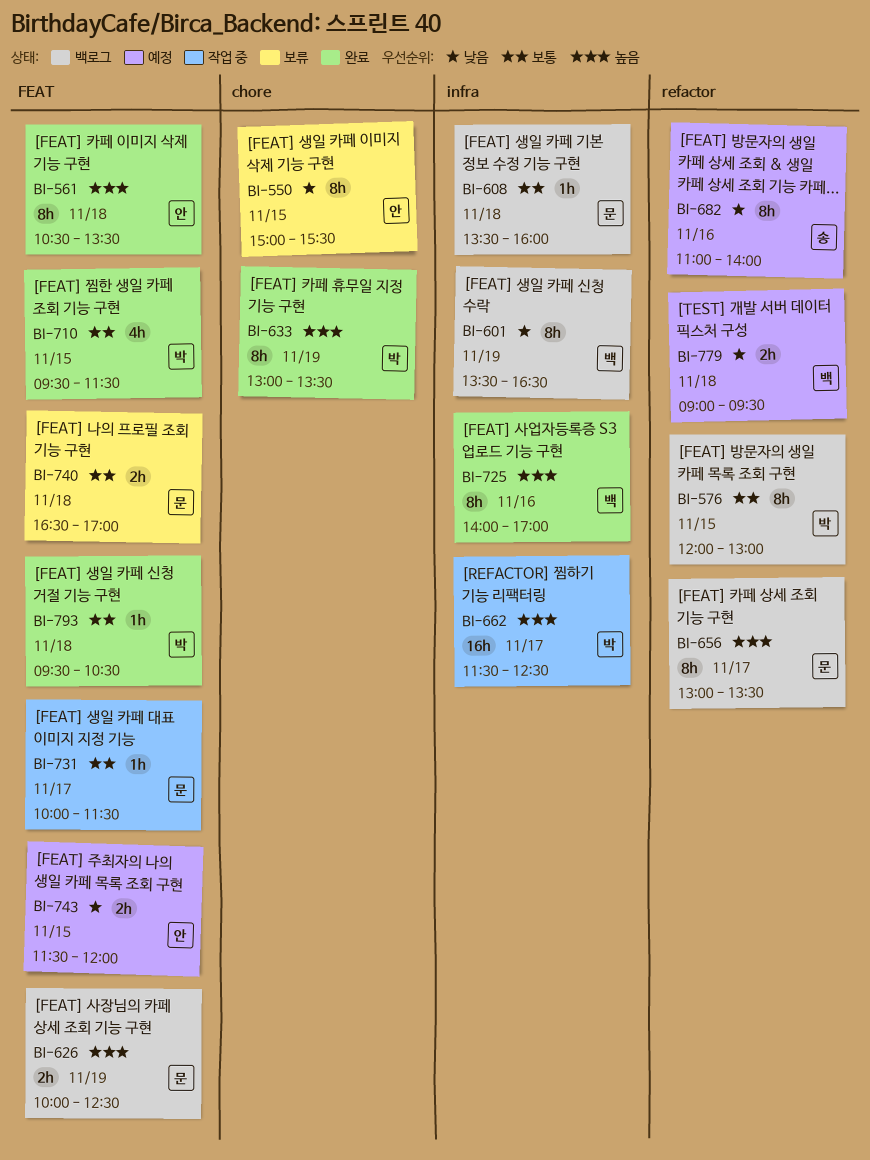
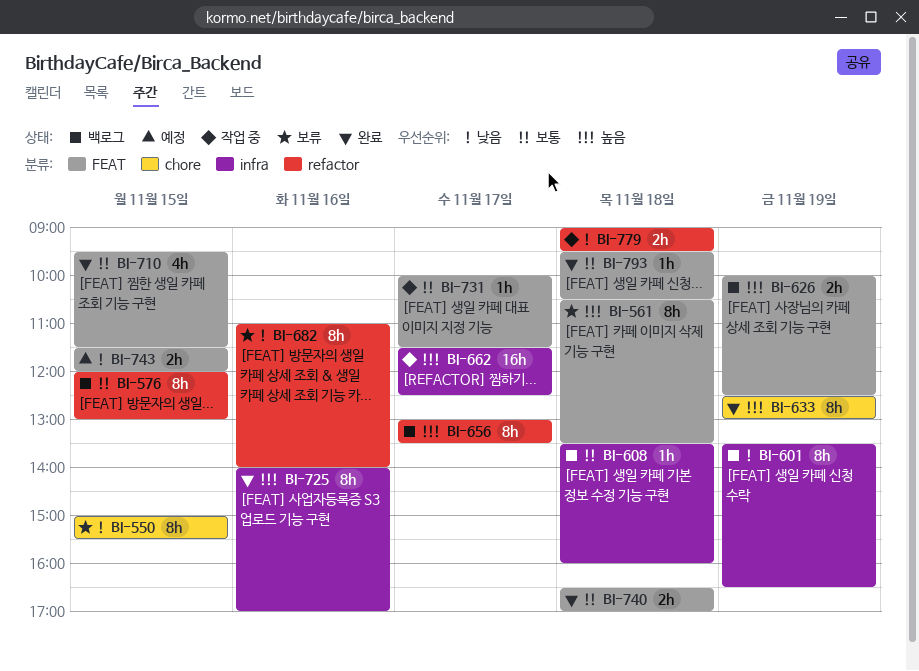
BI-561, status: 완료 -> 보류
BI-633, begins: 13:00 -> 12:30
BI-633, ends: 13:30 -> 13:00
BI-682, status: 예정 -> 보류
BI-740, status: 보류 -> 완료
BI-779, status: 예정 -> 작업 중

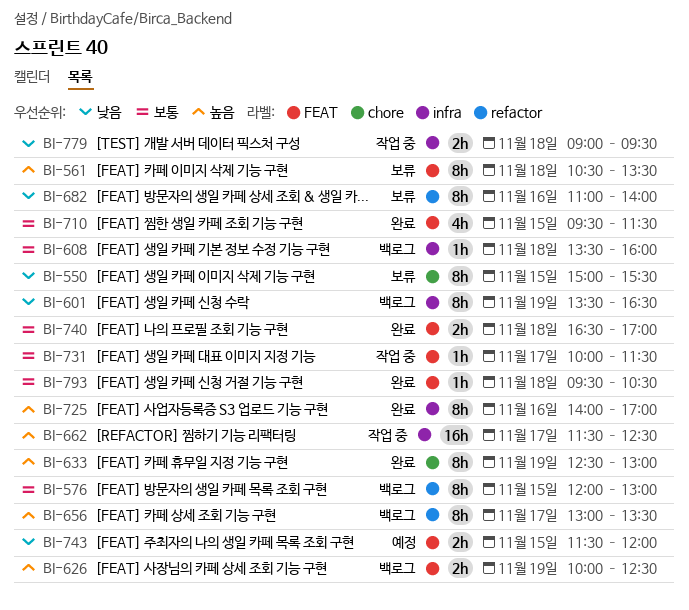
BI-779, label: refactor -> infra

